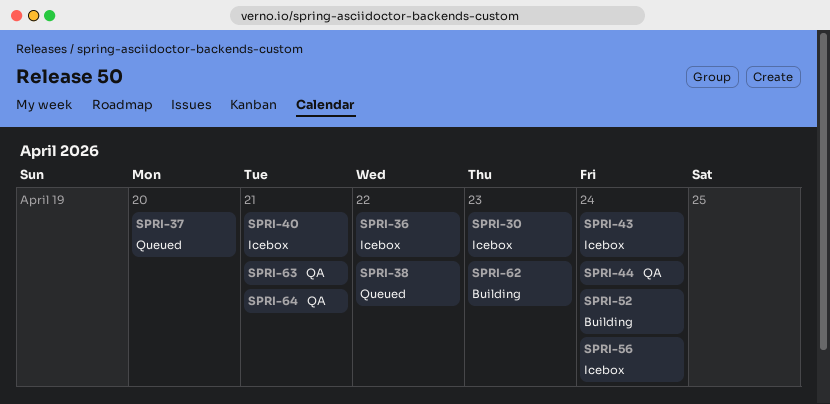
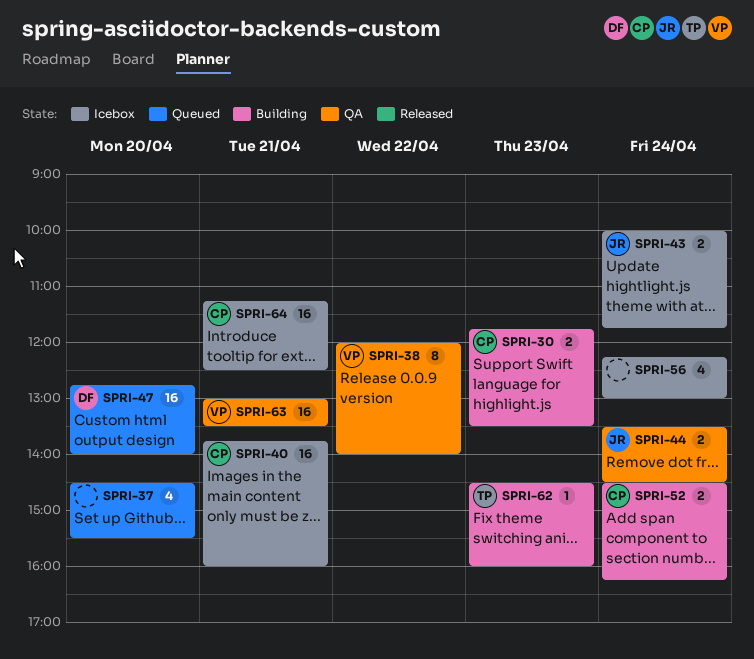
SPRI-30, status: Icebox -> Building
SPRI-36: present -> none
SPRI-38, status: Queued -> QA
SPRI-47: none -> present
SPRI-64, status: QA -> Icebox

